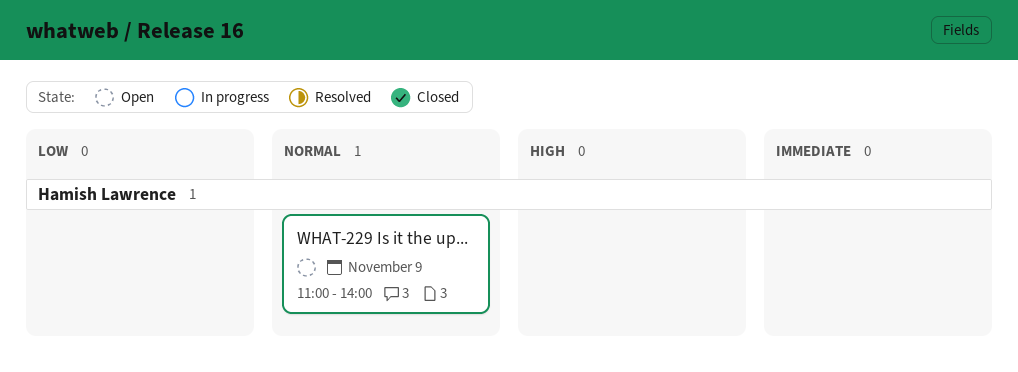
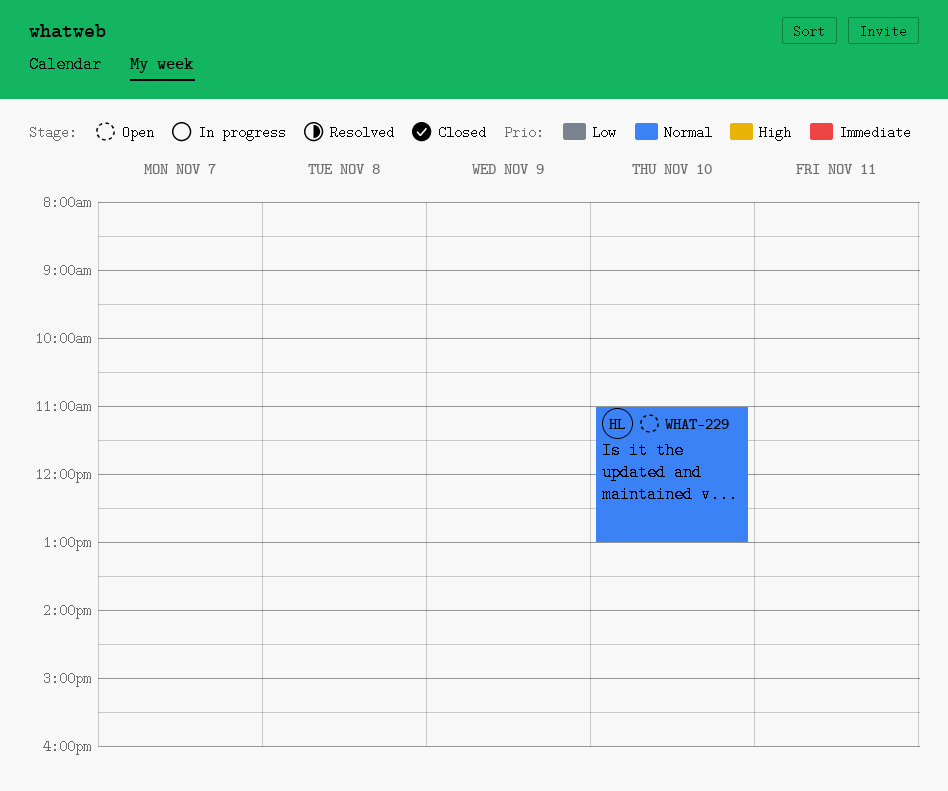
WHAT-229, day: Nov 9 -> Nov 10
WHAT-229, ends: 14:00 -> 13:00

